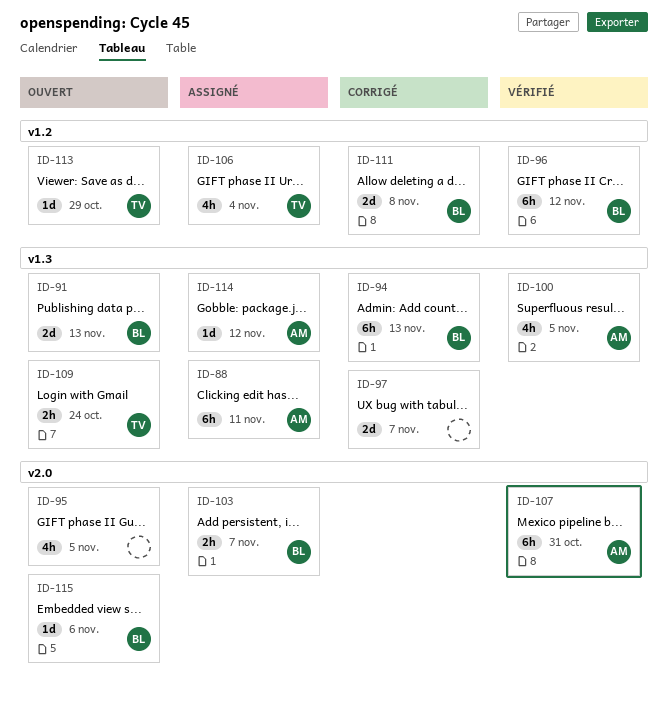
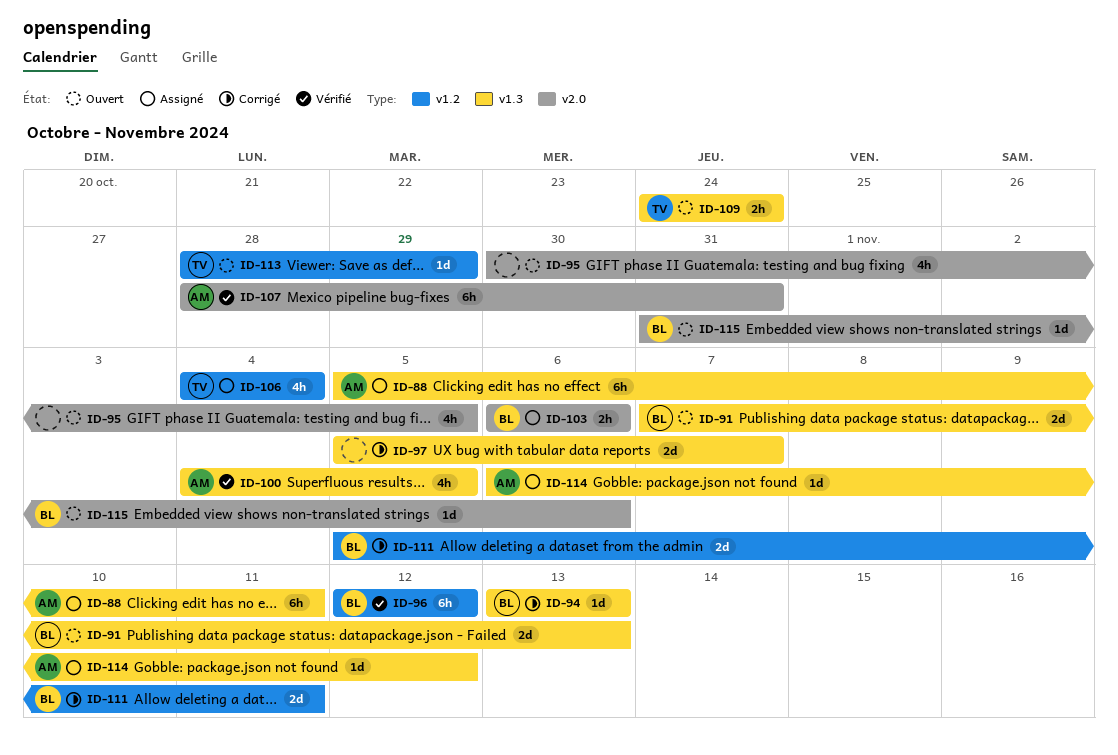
ID-94, estimate: 6h -> 1d
ID-103, due: Nov 7 -> Nov 6
ID-111, due: Nov 8 -> Nov 11

